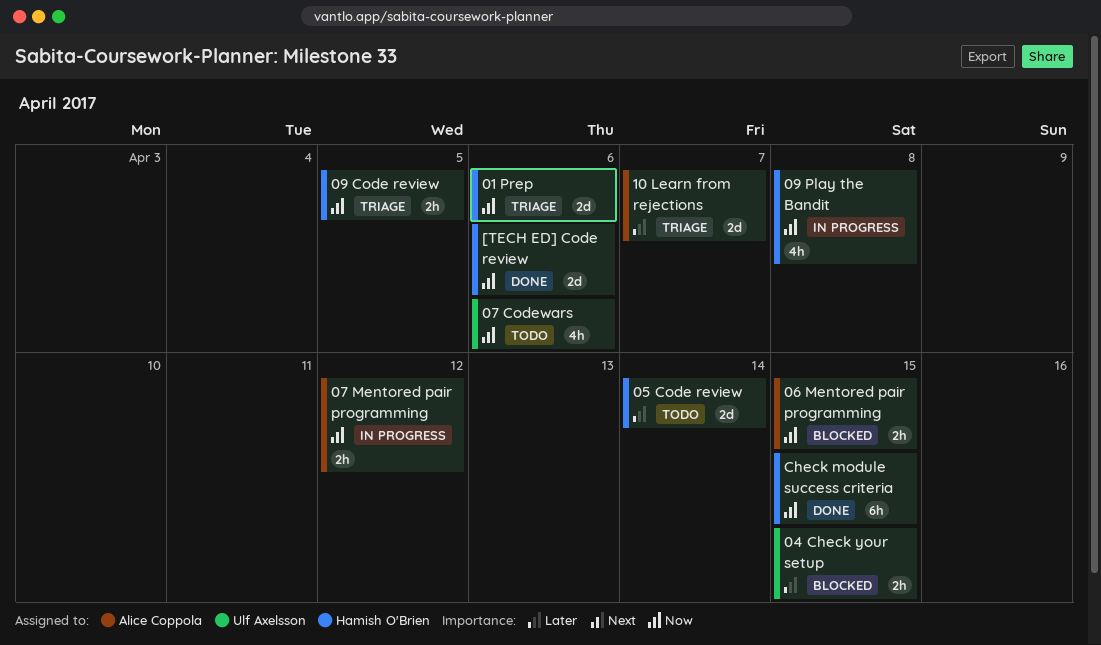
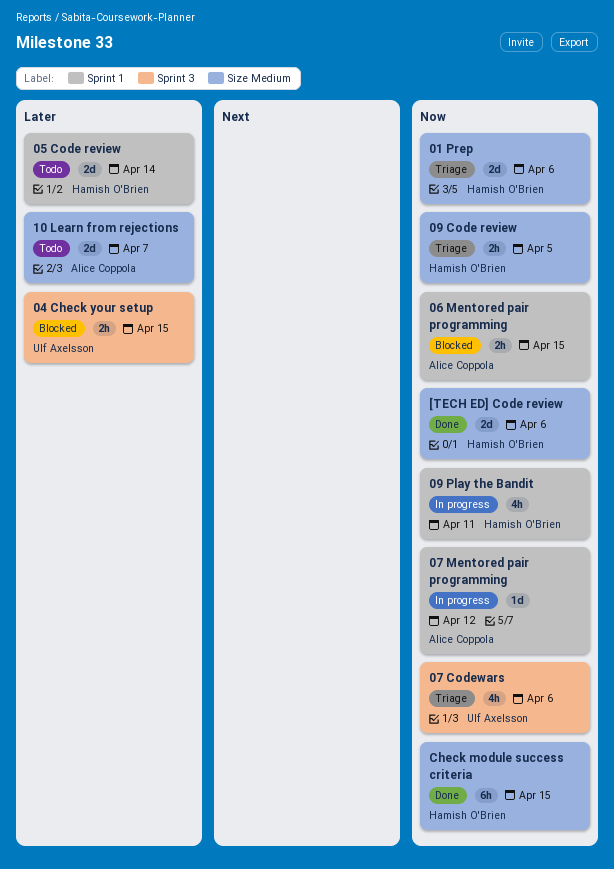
07 Codewars, status: Todo -> Triage
07 Mentored pair programming, estimate: 2h -> 1d
09 Play the Bandit, due: Apr 8 -> Apr 11
10 Learn from rejections, status: Triage -> Todo

